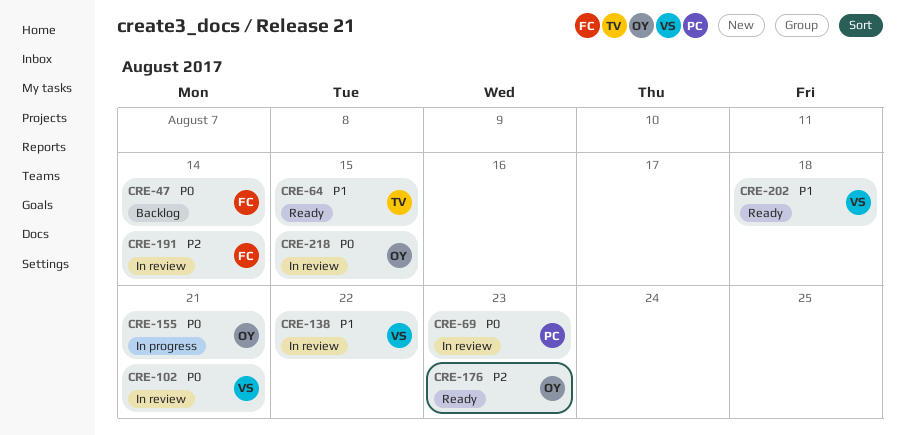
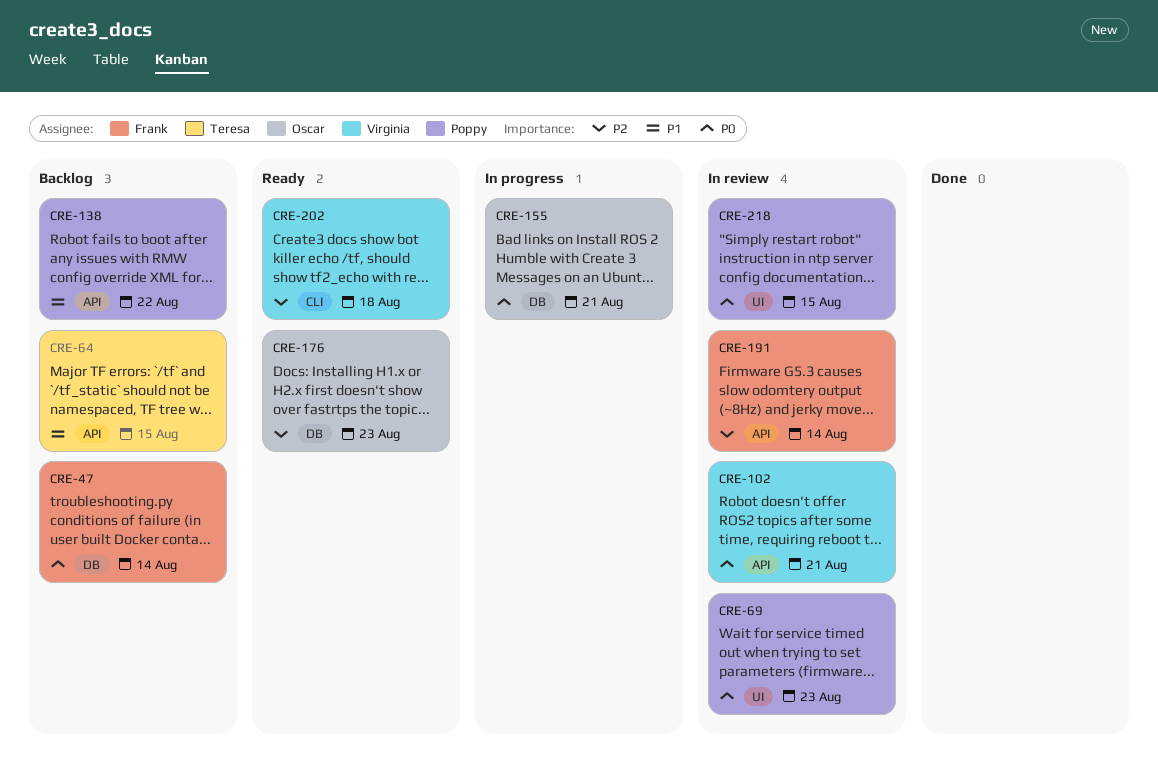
CRE-64, status: Ready -> Backlog
CRE-138, status: In review -> Backlog
CRE-138, owner: Virginia -> Poppy
CRE-202, priority: P1 -> P2
CRE-218, owner: Oscar -> Poppy

